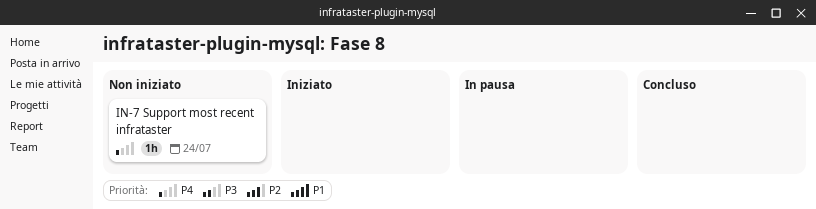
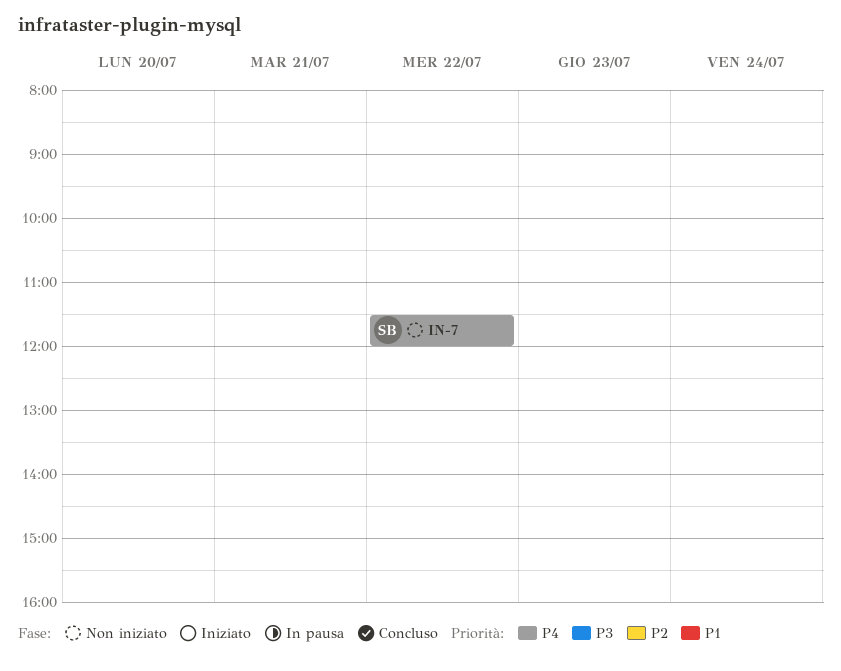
IN-7, day: Jul 24 -> Jul 22

